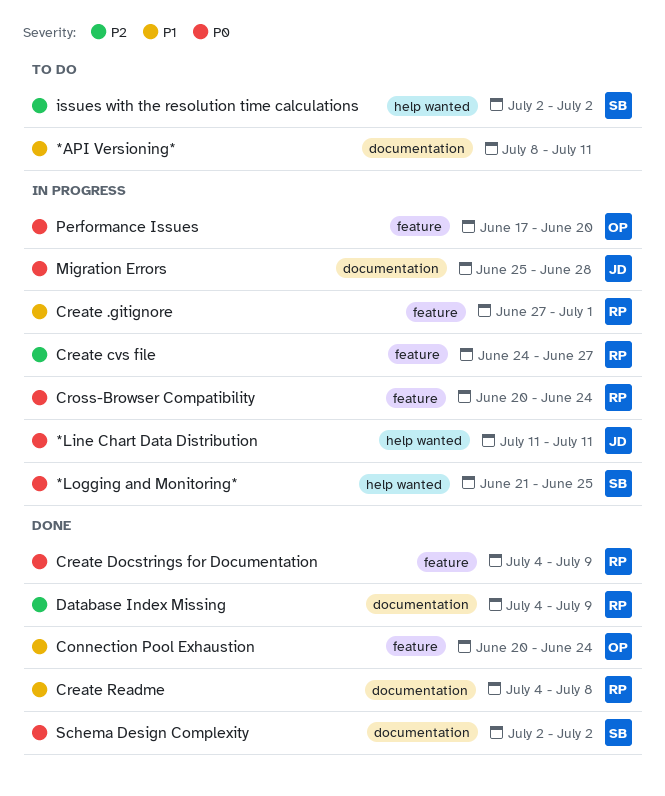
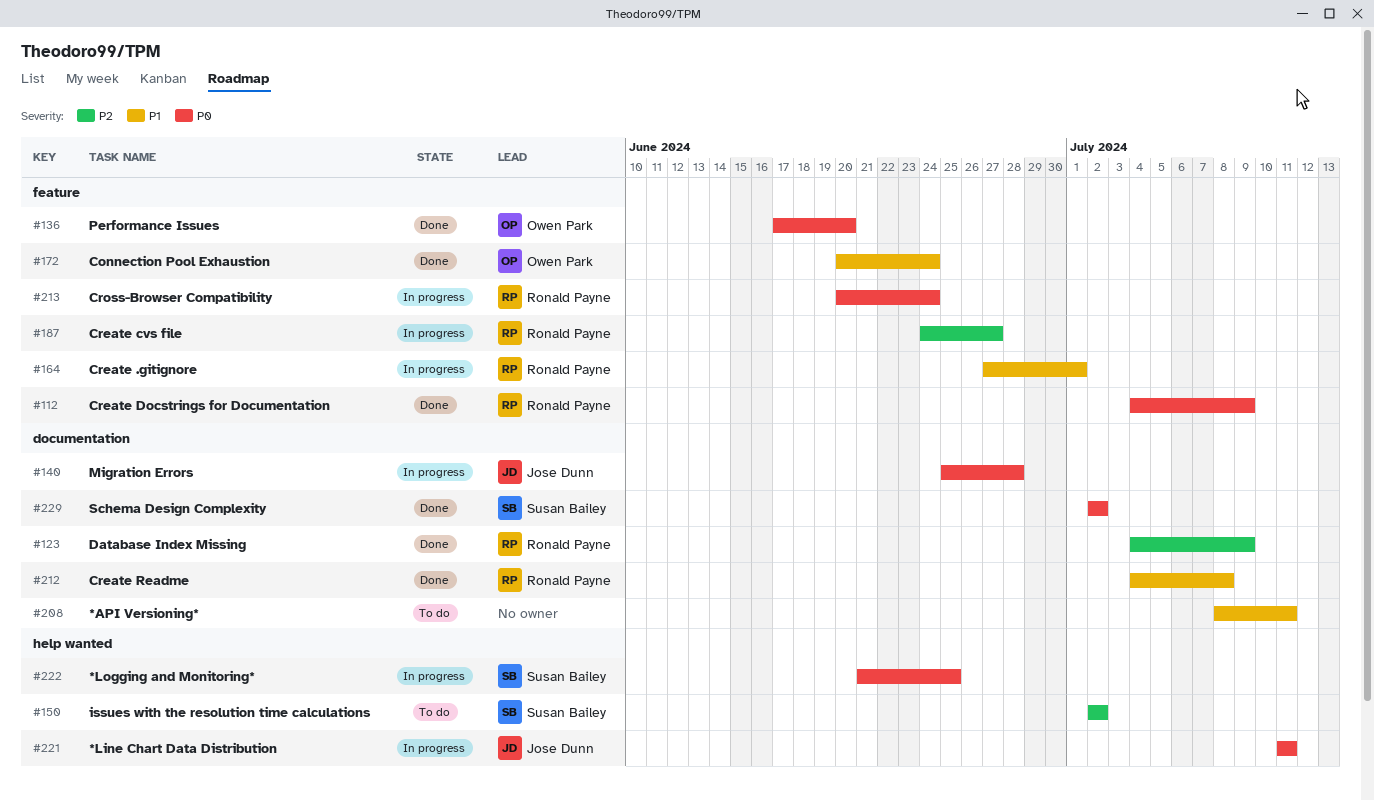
Performance Issues, status: In progress -> Done

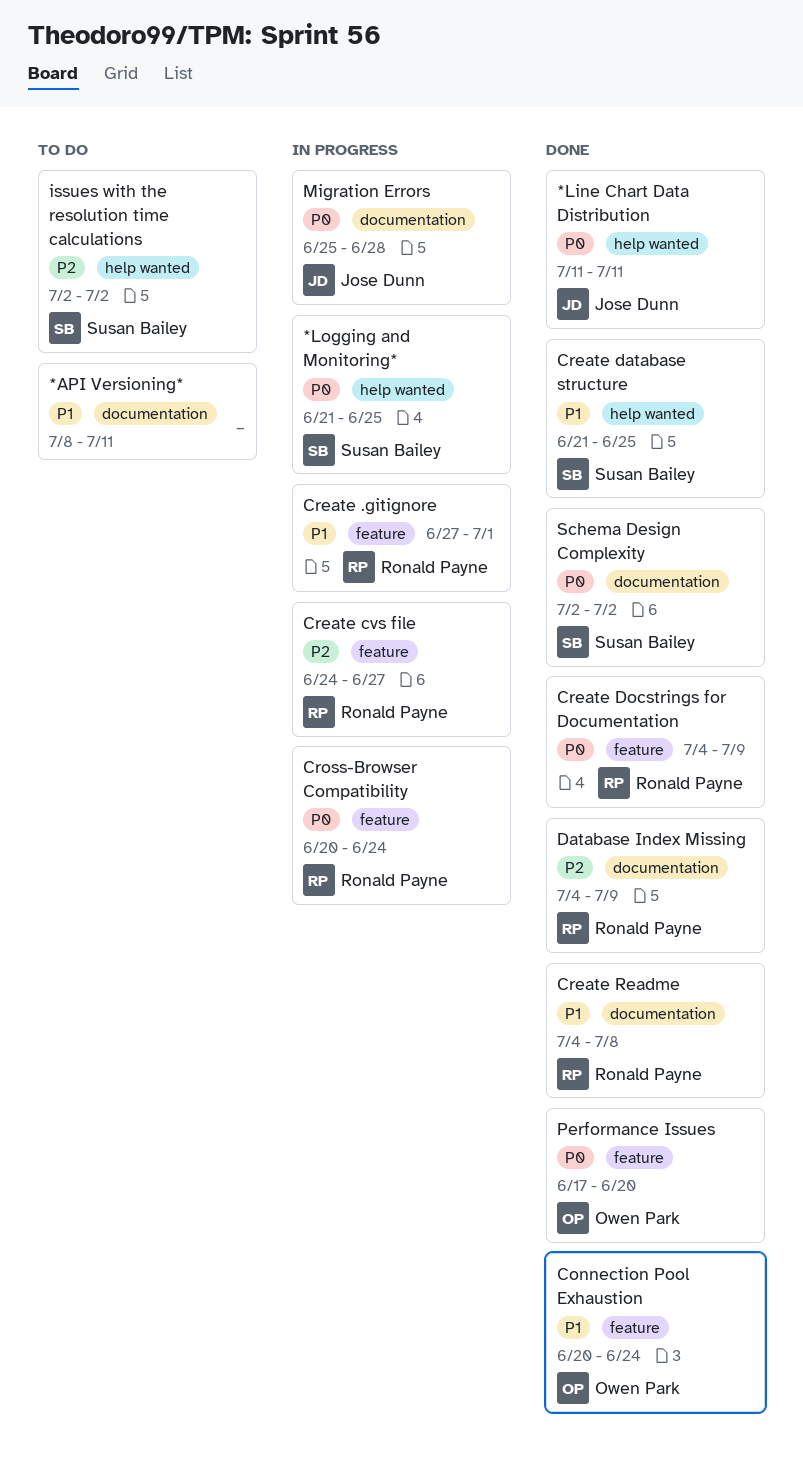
*Line Chart Data Distribution, status: In progress -> Done
Create database structure: none -> present

